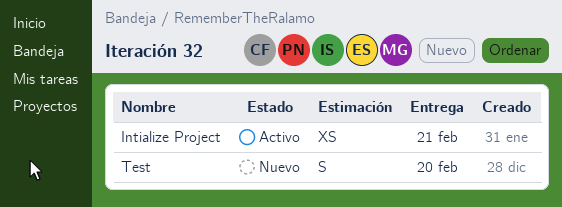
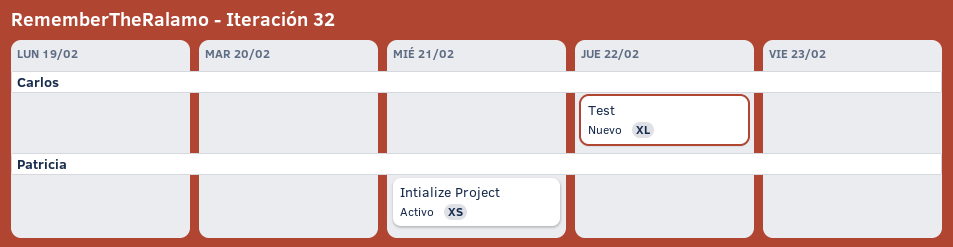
Test, estimate: S -> XL
Test, due: Feb 20 -> Feb 22

